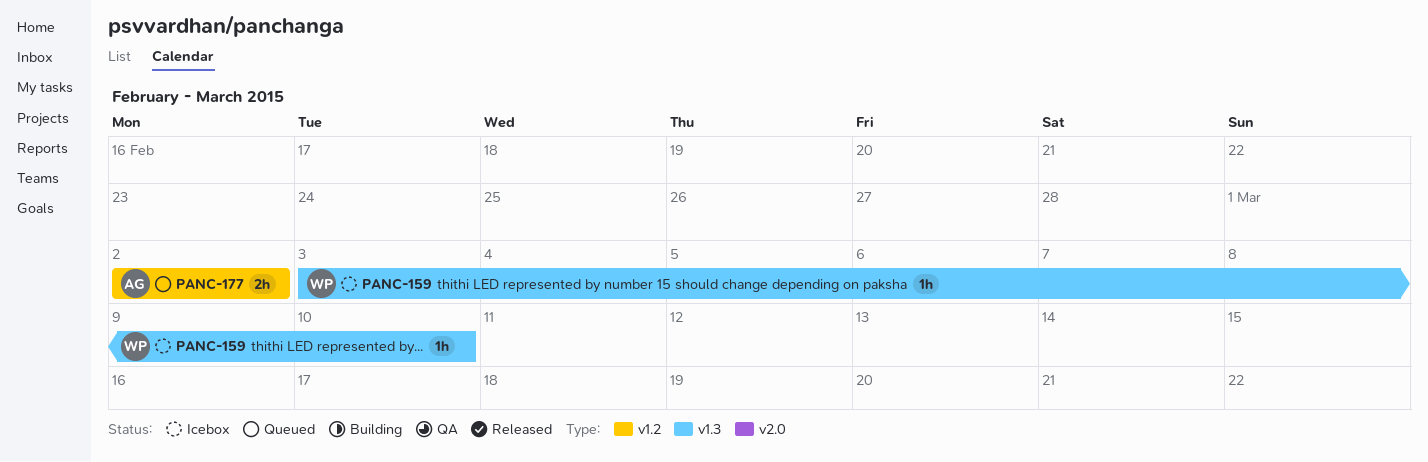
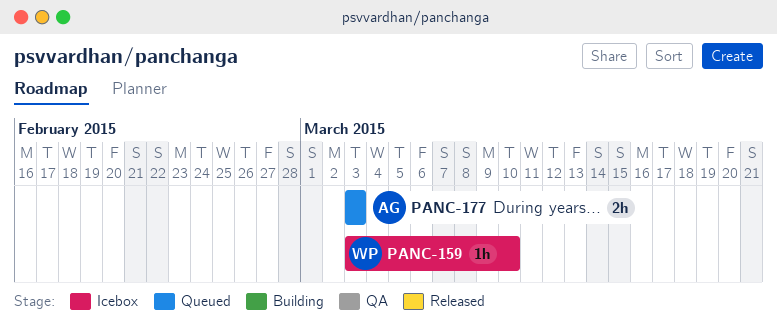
PANC-177, start: Mar 2 -> Mar 3
PANC-177, due: Mar 2 -> Mar 3

